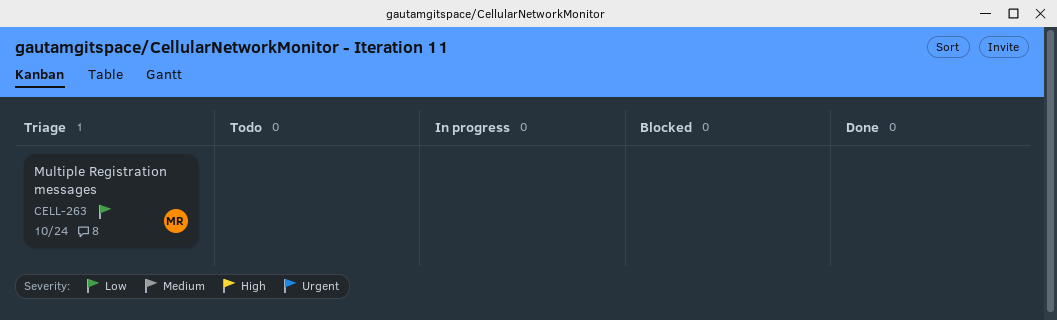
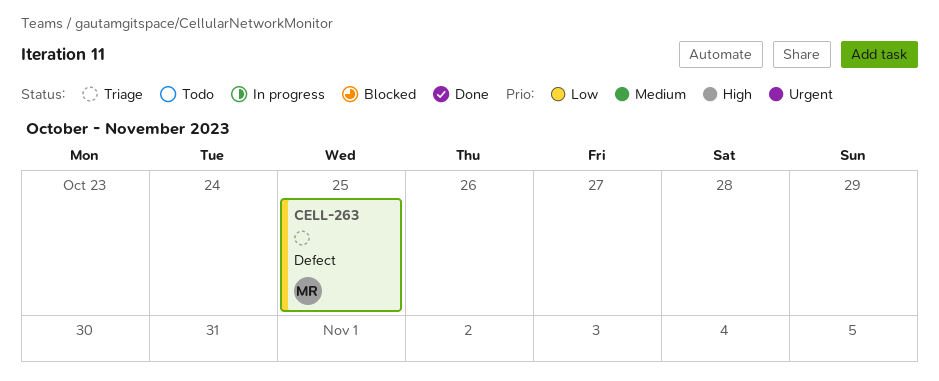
CELL-263, due: Oct 24 -> Oct 25

